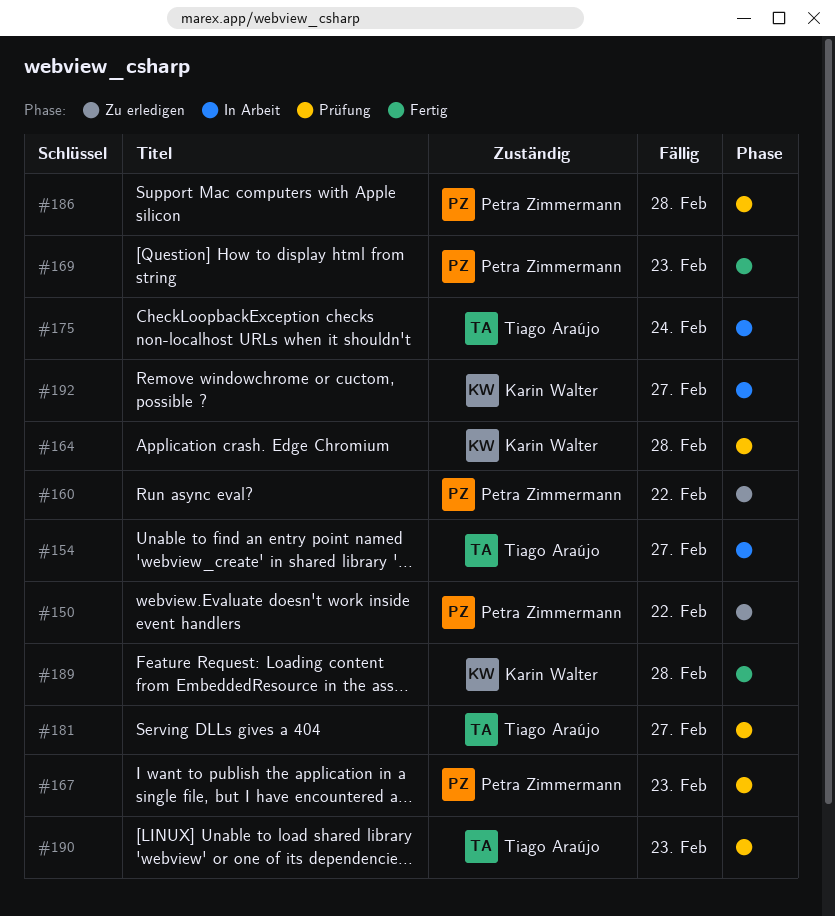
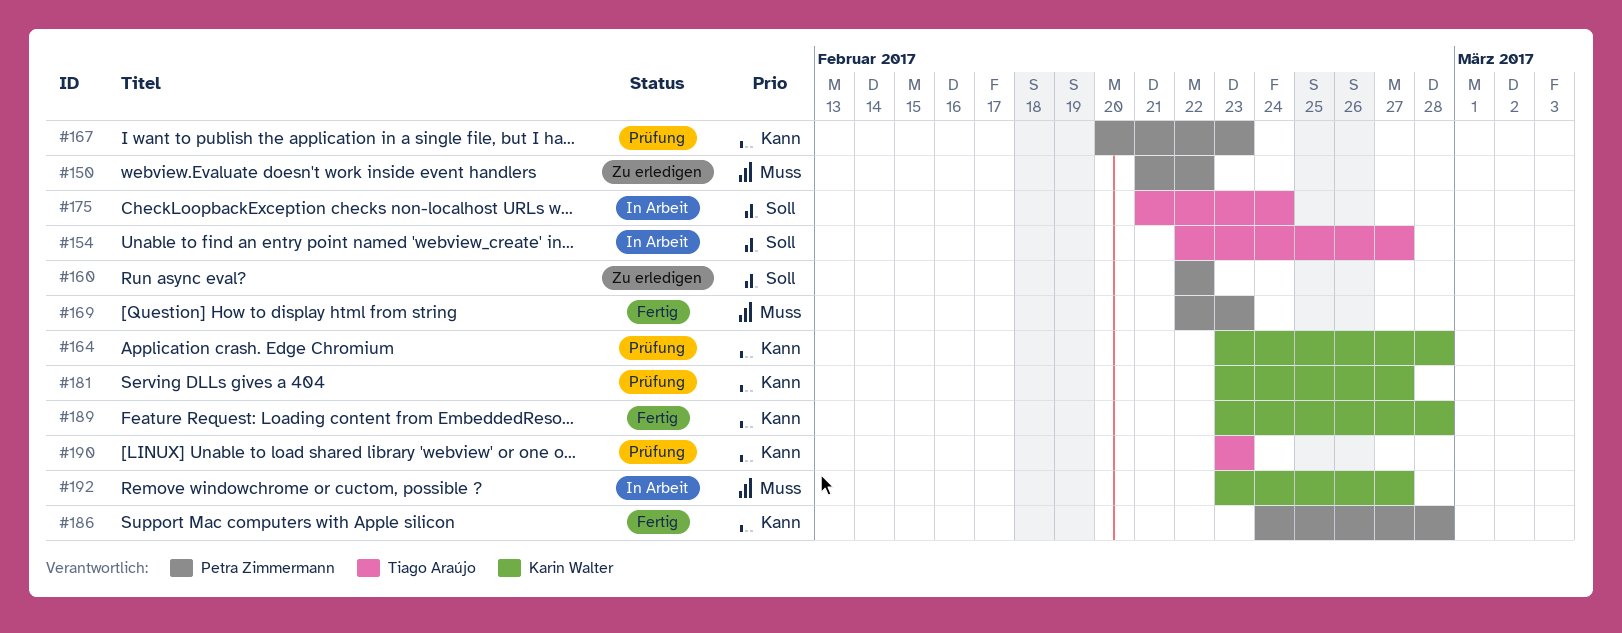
#181, owner: Tiago Araújo -> Karin Walter
#186, status: Prüfung -> Fertig

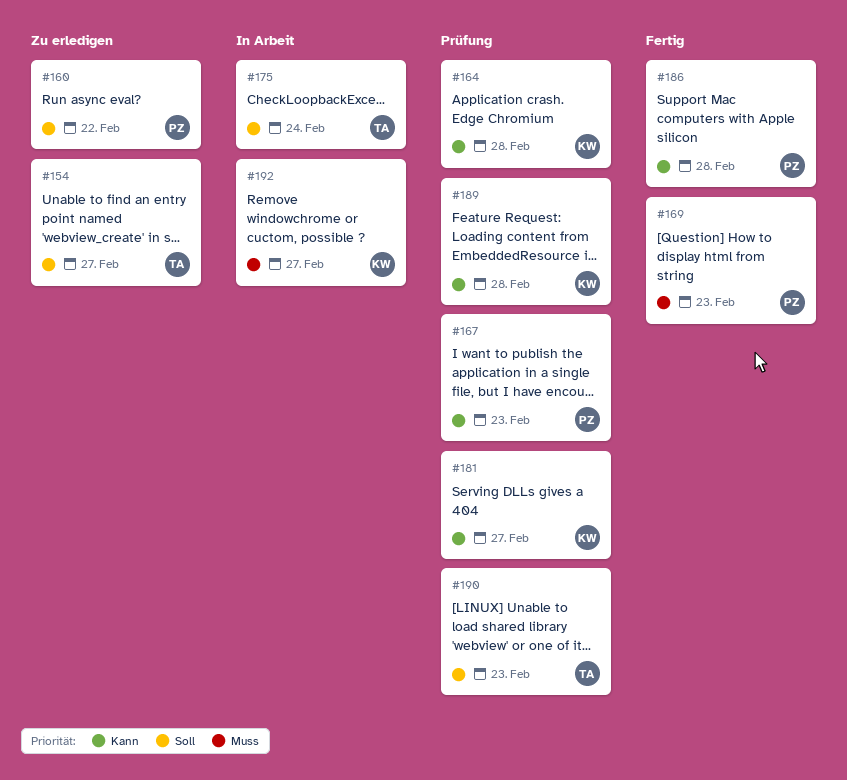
#150: present -> none
#154, status: In Arbeit -> Zu erledigen
#189, status: Fertig -> Prüfung
#190, priority: Kann -> Soll

